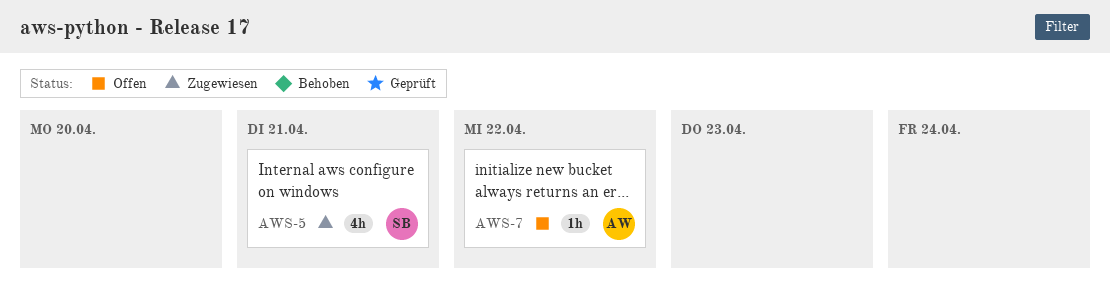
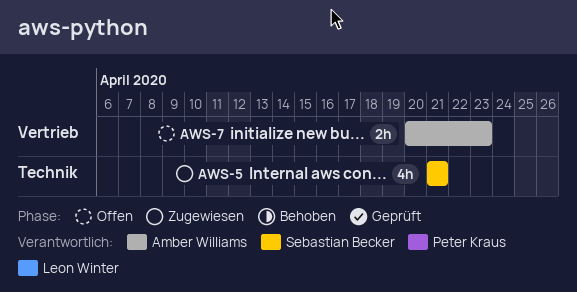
AWS-7, estimate: 1h -> 2h
AWS-7, due: Apr 22 -> Apr 23

